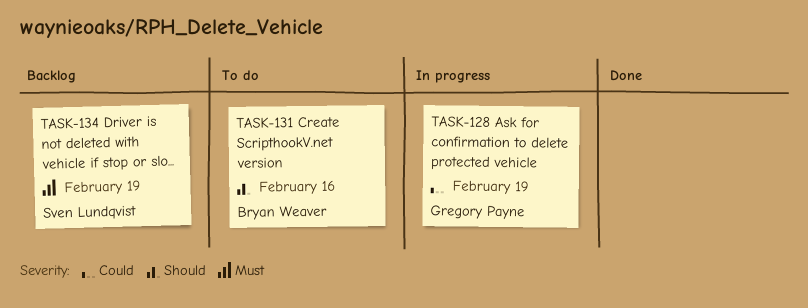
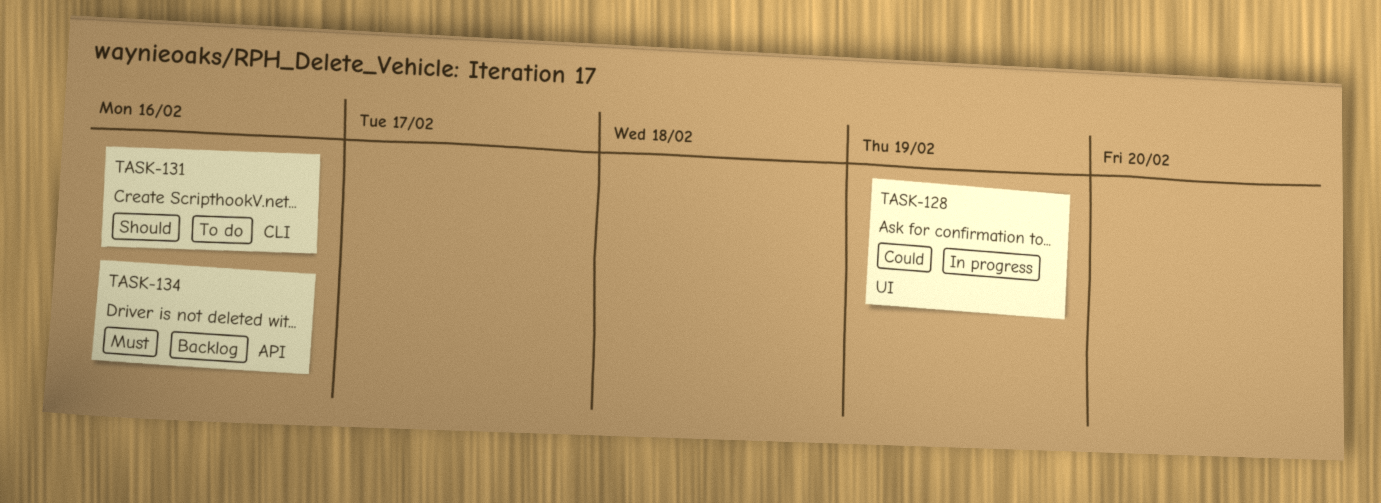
TASK-134, due: Feb 19 -> Feb 16

